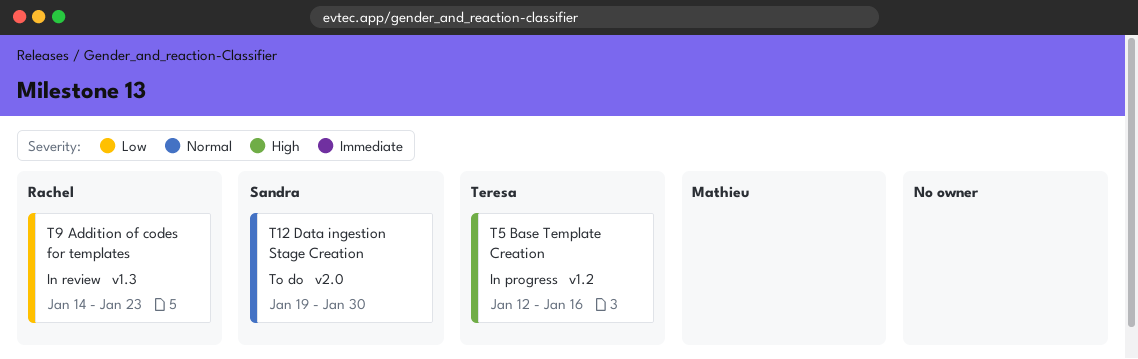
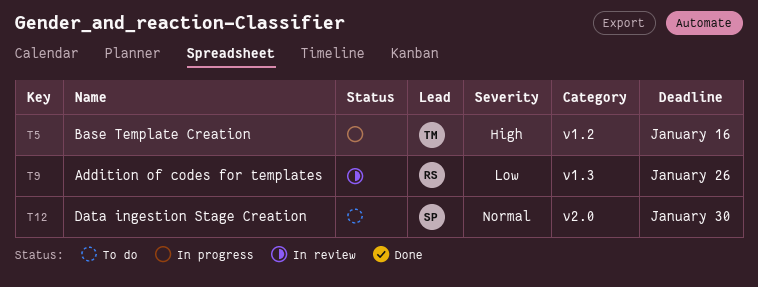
T9, due: Jan 23 -> Jan 26

